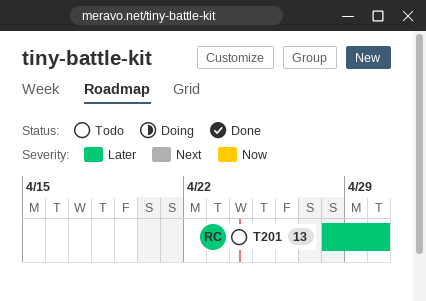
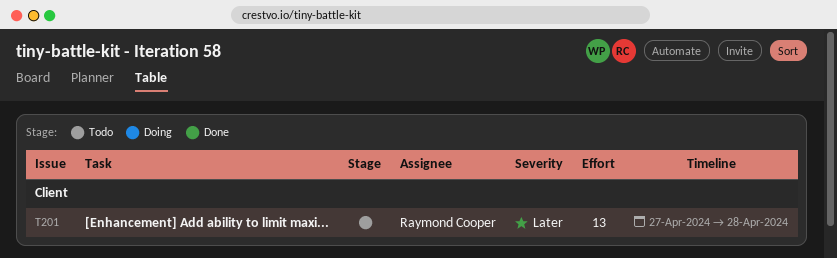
T201, start: Apr 28 -> Apr 27
T201, due: Apr 30 -> Apr 28

